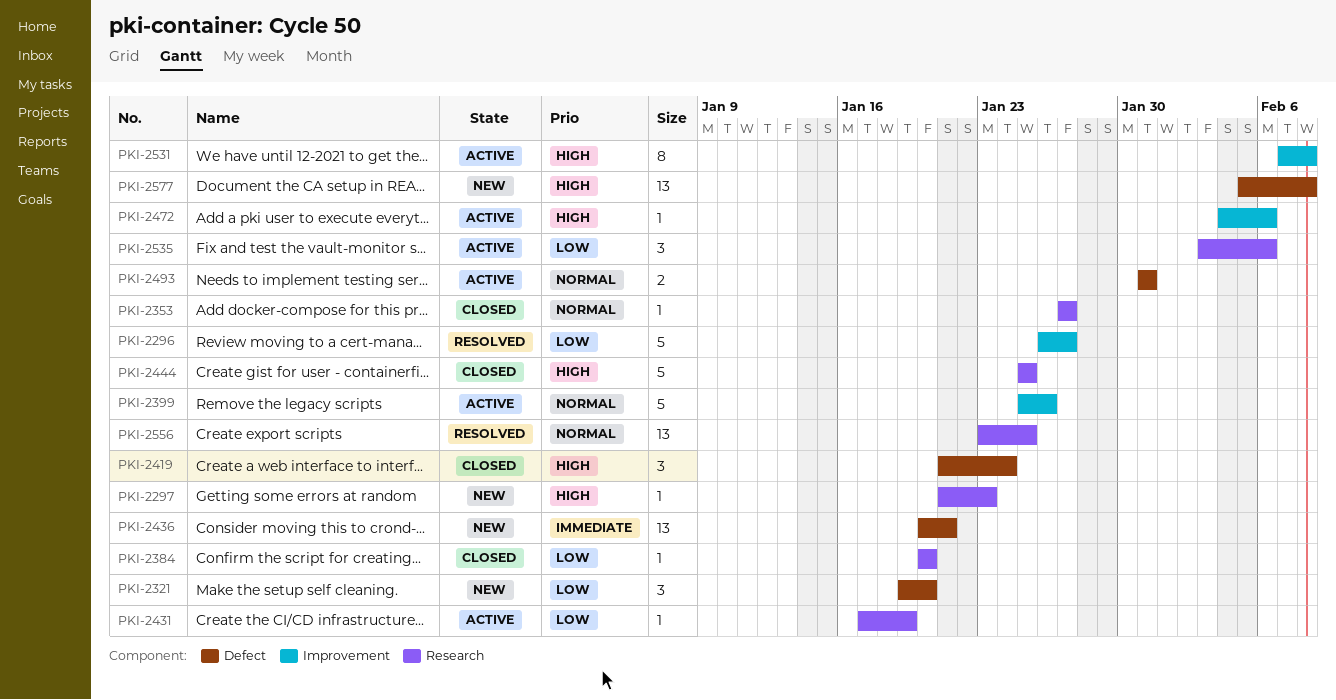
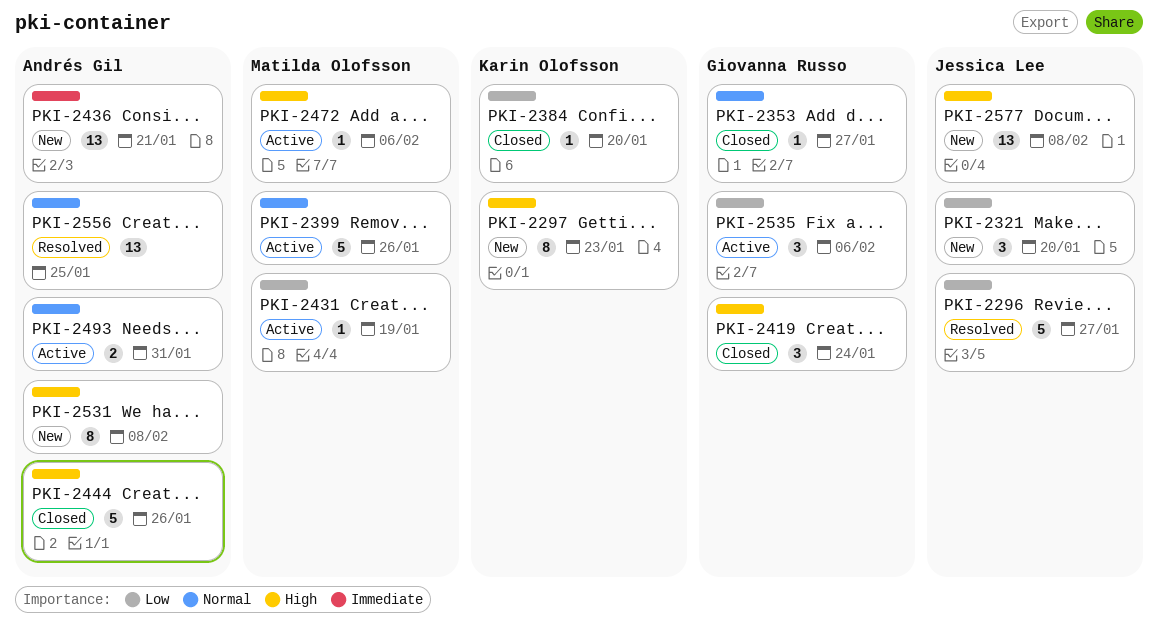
PKI-2297, estimate: 1 -> 8
PKI-2444, due: Jan 25 -> Jan 26
PKI-2531, status: Active -> New

